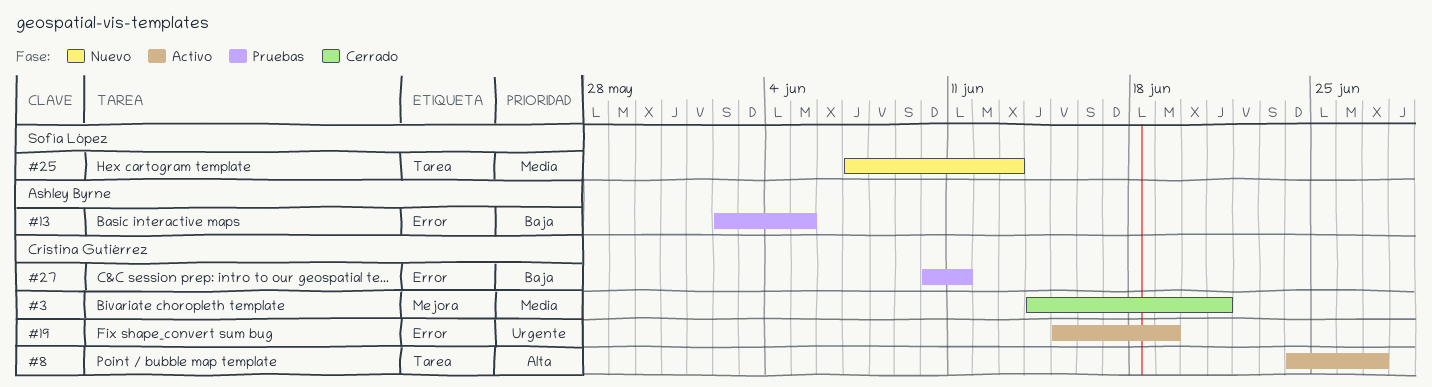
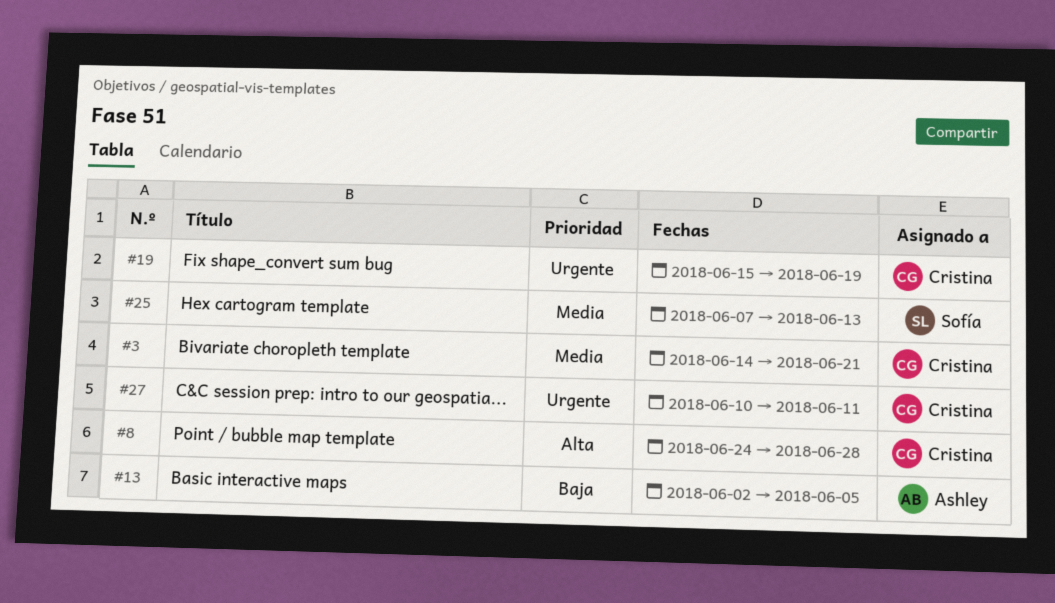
#8, due: Jun 27 -> Jun 28
#27, priority: Baja -> Urgente

